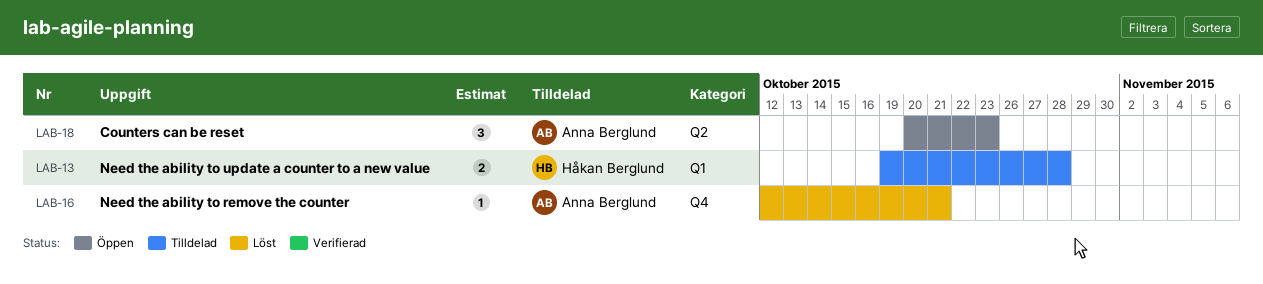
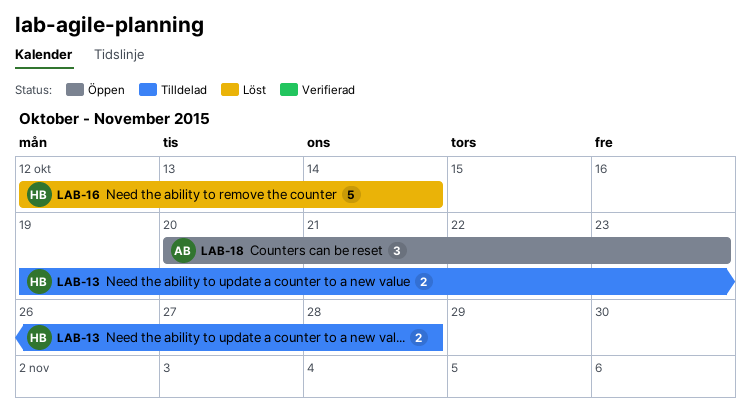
LAB-16, owner: Anna Berglund -> Håkan Berglund
LAB-16, estimate: 1 -> 5
LAB-16, due: Oct 21 -> Oct 14

